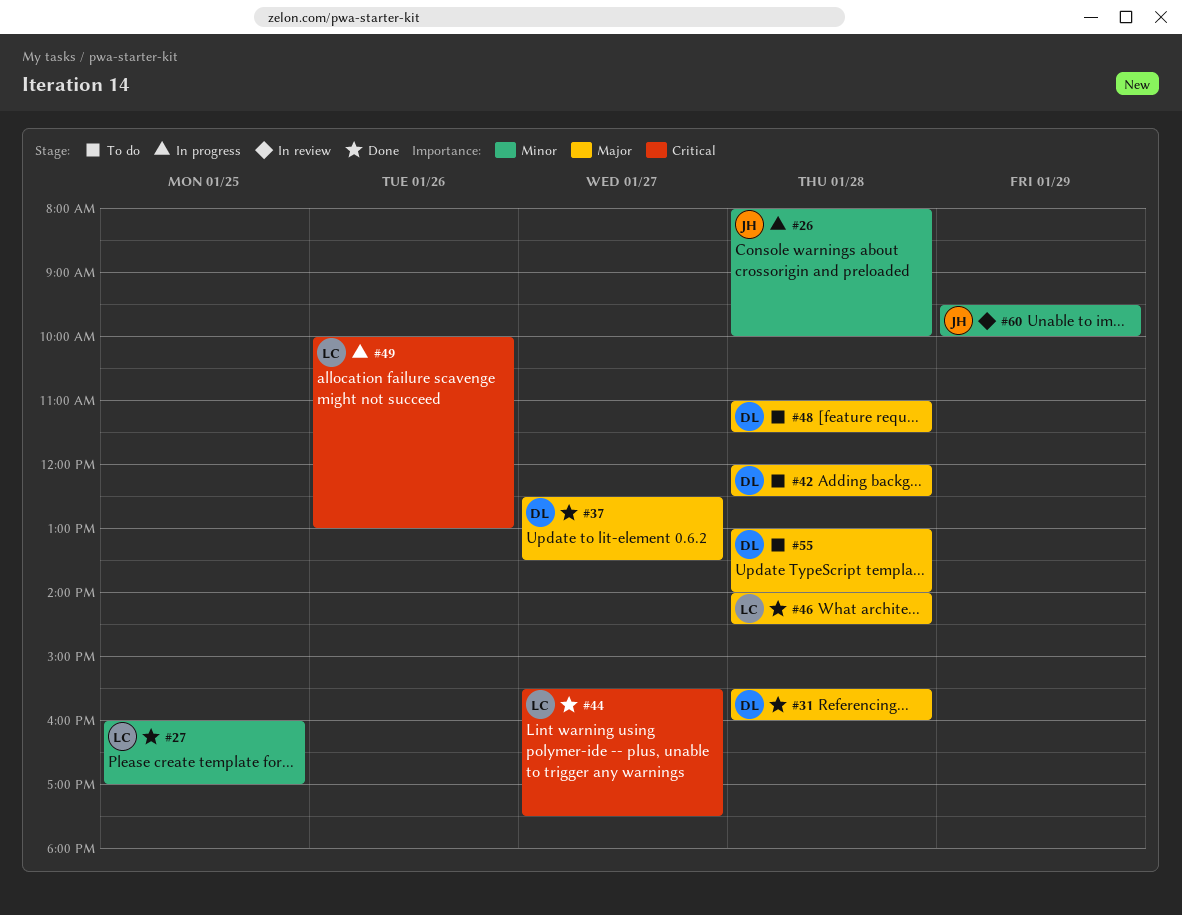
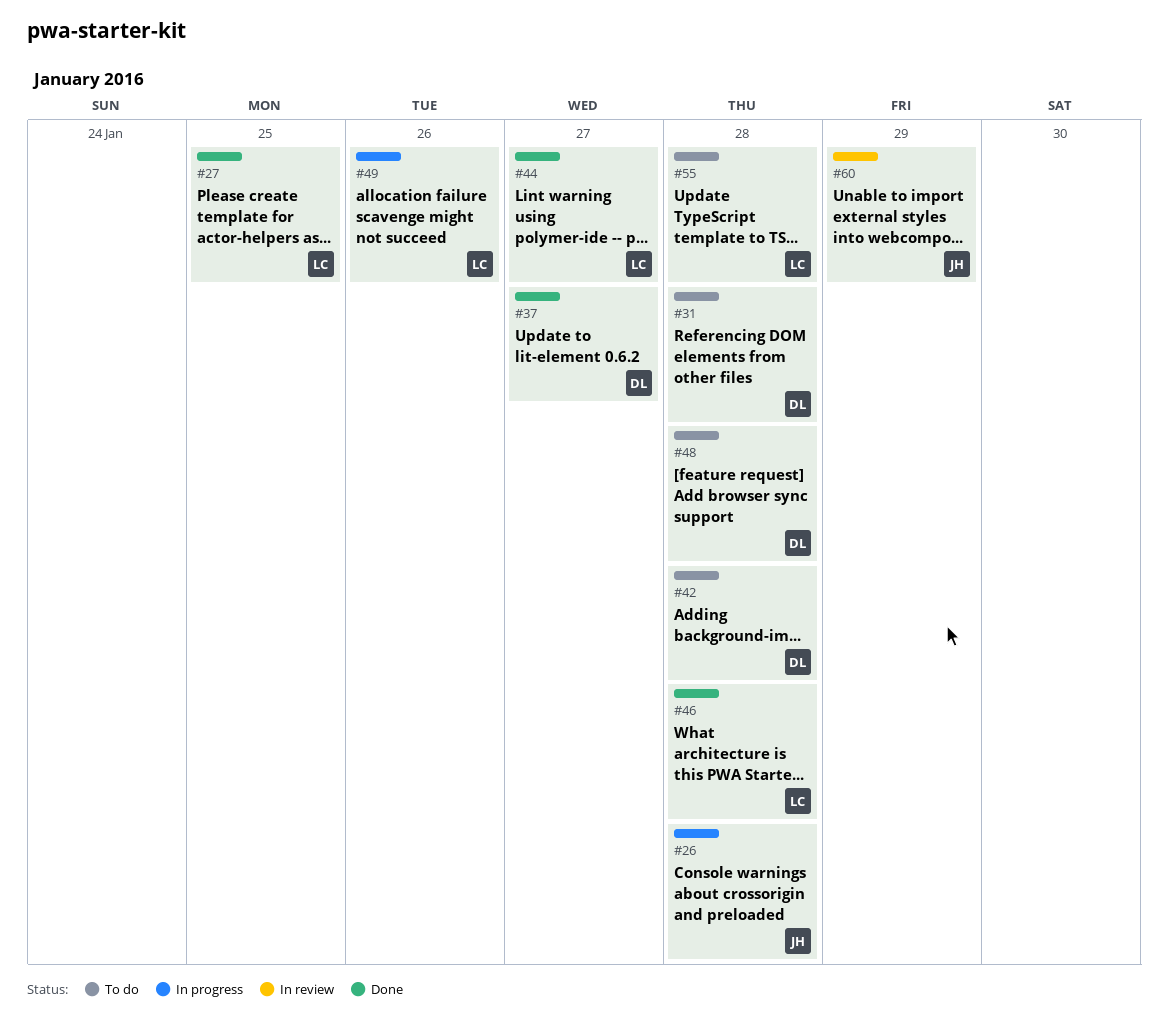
#31, status: Done -> To do
#55, owner: DL -> LC

